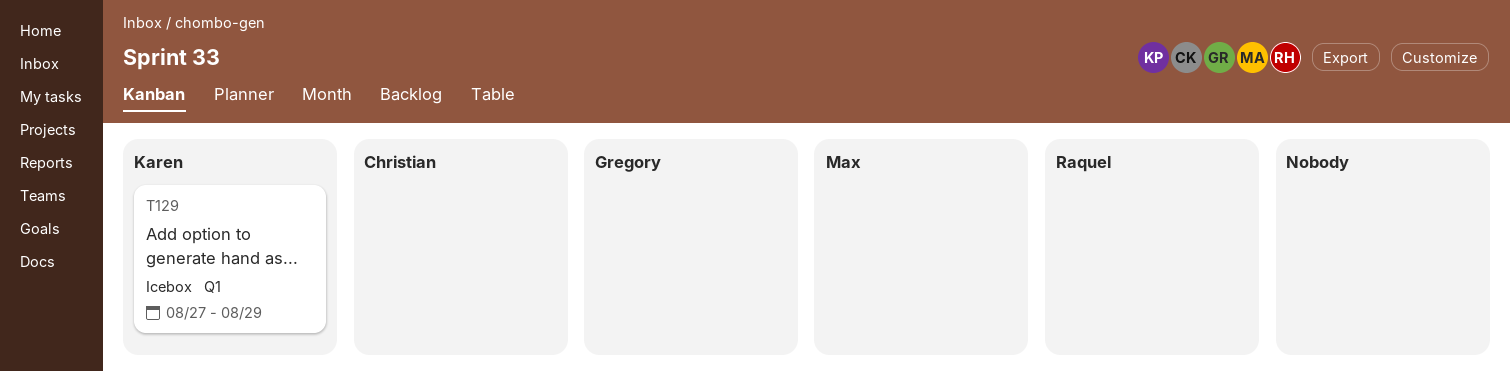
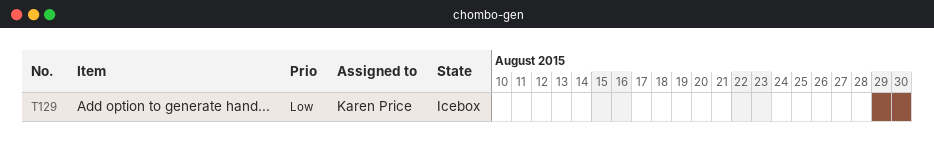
T129, start: Aug 27 -> Aug 29
T129, due: Aug 29 -> Aug 30

